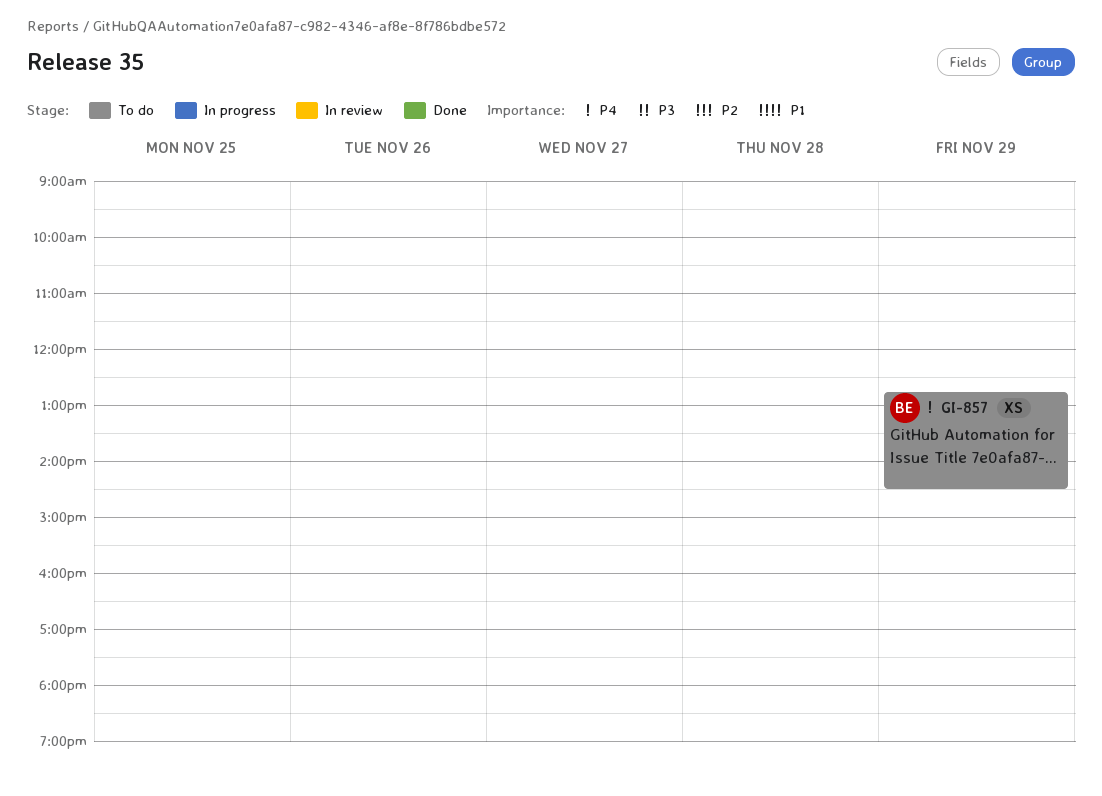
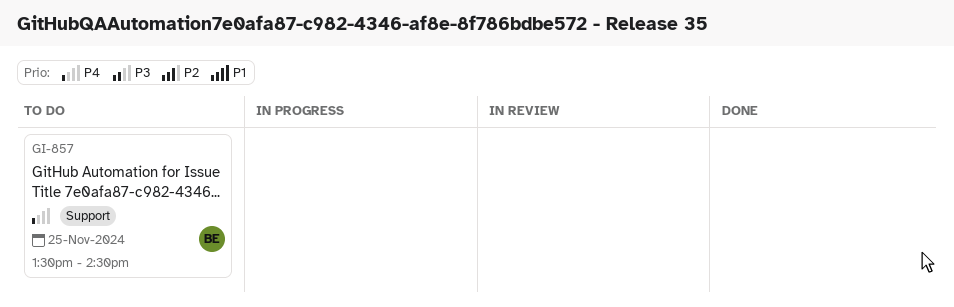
GI-857, day: Nov 29 -> Nov 25
GI-857, begins: 12:45 -> 13:30

